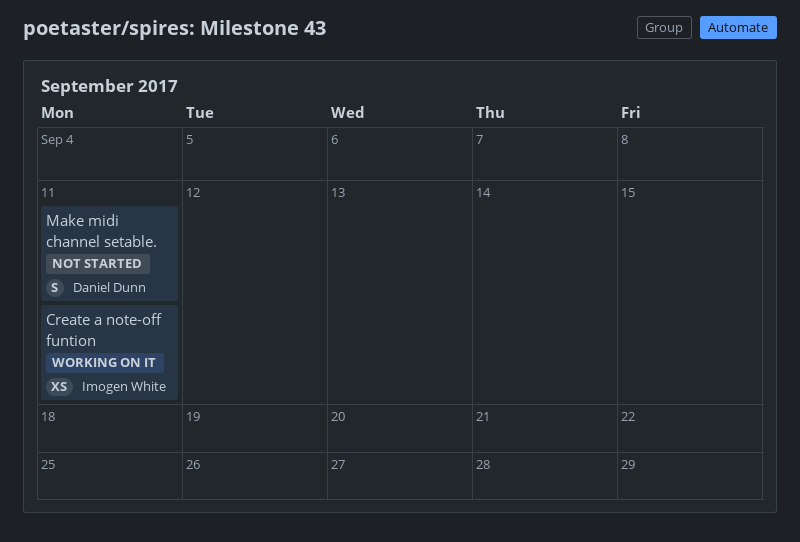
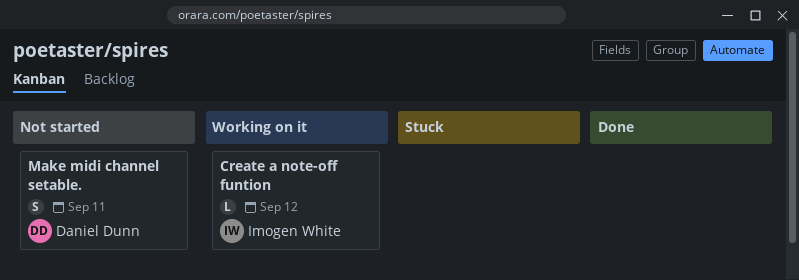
Create a note-off funtion, estimate: XS -> L
Create a note-off funtion, due: Sep 11 -> Sep 12

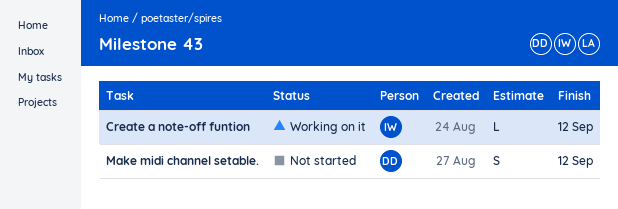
Make midi channel setable., due: Sep 11 -> Sep 12

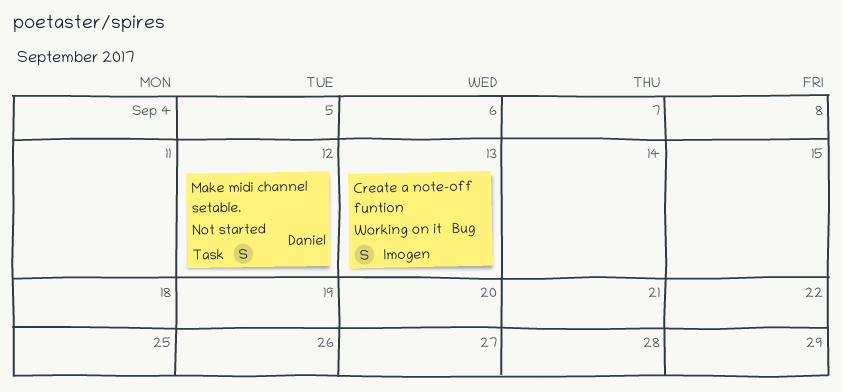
Create a note-off funtion, estimate: L -> S
Create a note-off funtion, due: Sep 12 -> Sep 13

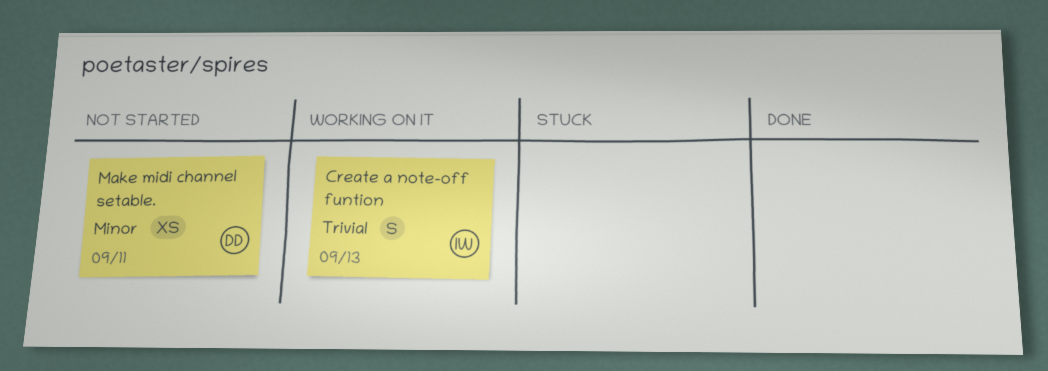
Make midi channel setable., estimate: S -> XS
Make midi channel setable., due: Sep 12 -> Sep 11

